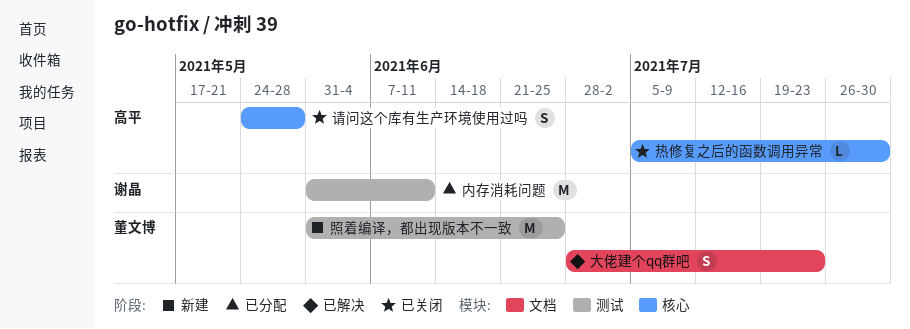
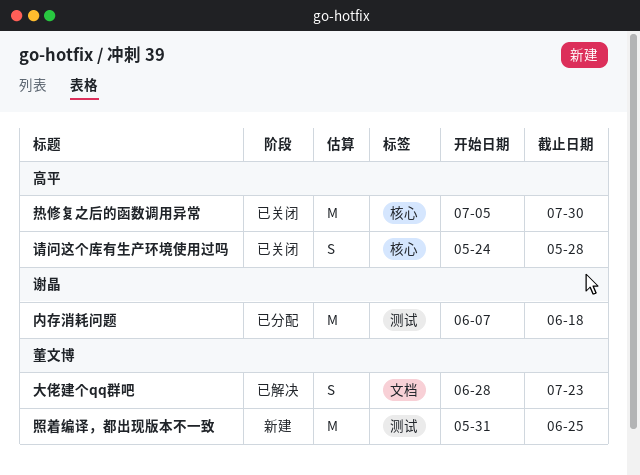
内存消耗问题, start: May 31 -> Jun 7
内存消耗问题, due: Jun 11 -> Jun 18
热修复之后的函数调用异常, estimate: L -> M

